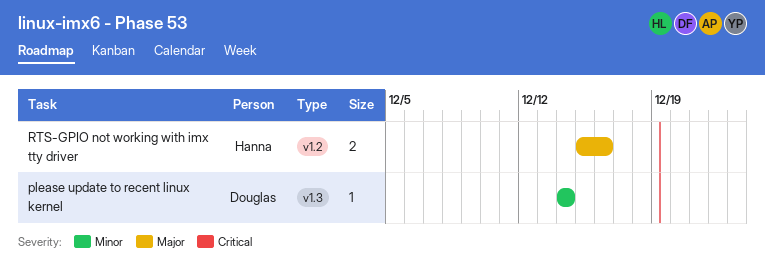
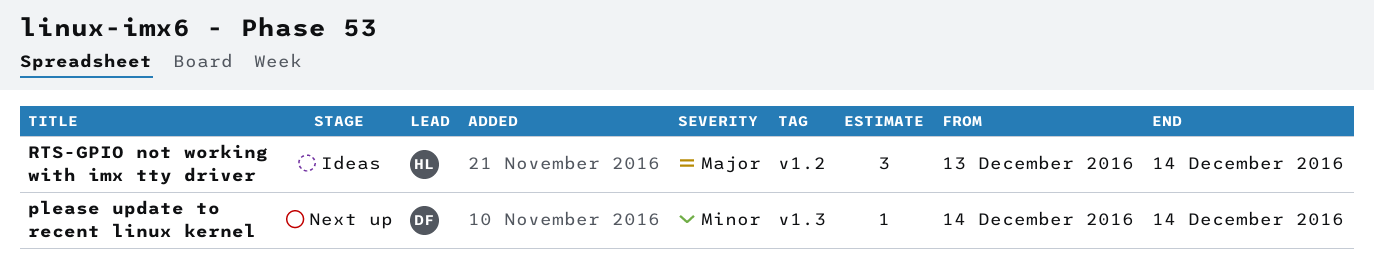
RTS-GPIO not working with imx tty driver, estimate: 2 -> 3
RTS-GPIO not working with imx tty driver, start: Dec 15 -> Dec 13
RTS-GPIO not working with imx tty driver, due: Dec 16 -> Dec 14

